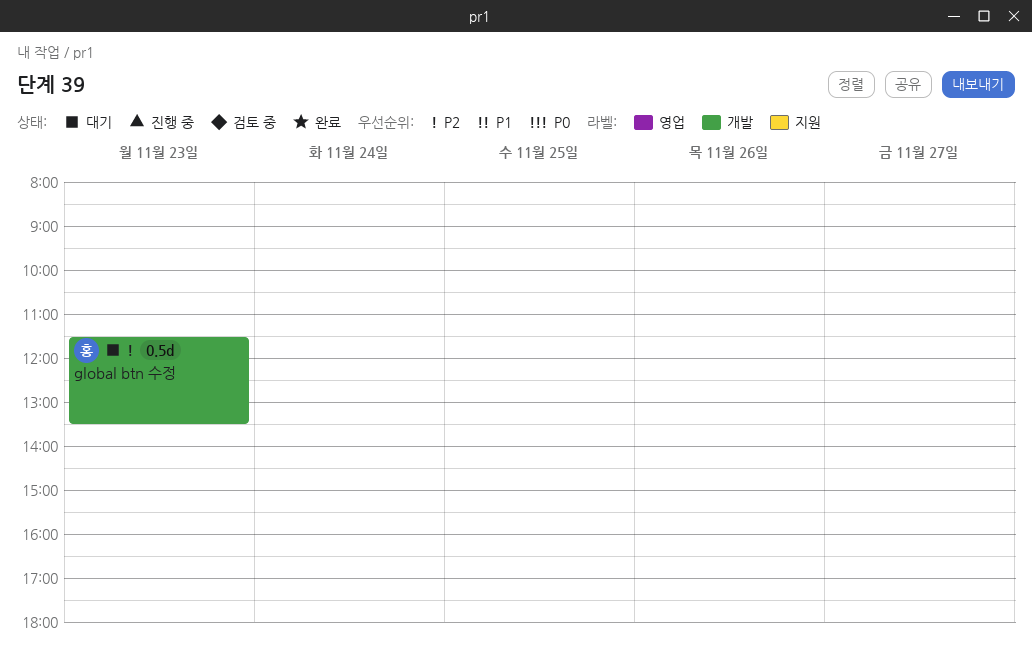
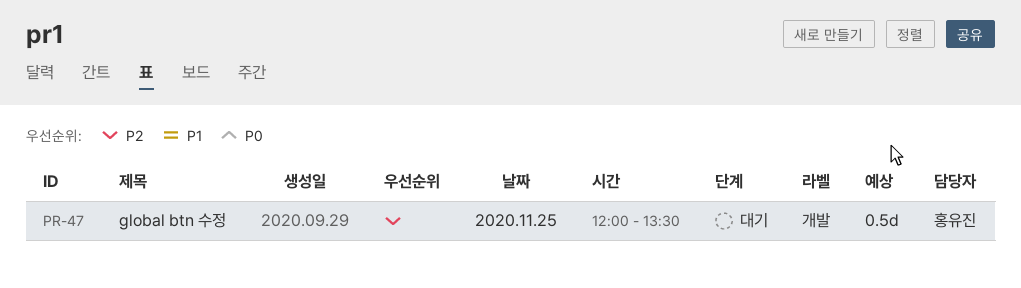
global btn 수정, day: Nov 23 -> Nov 25
global btn 수정, begins: 11:30 -> 12:00

